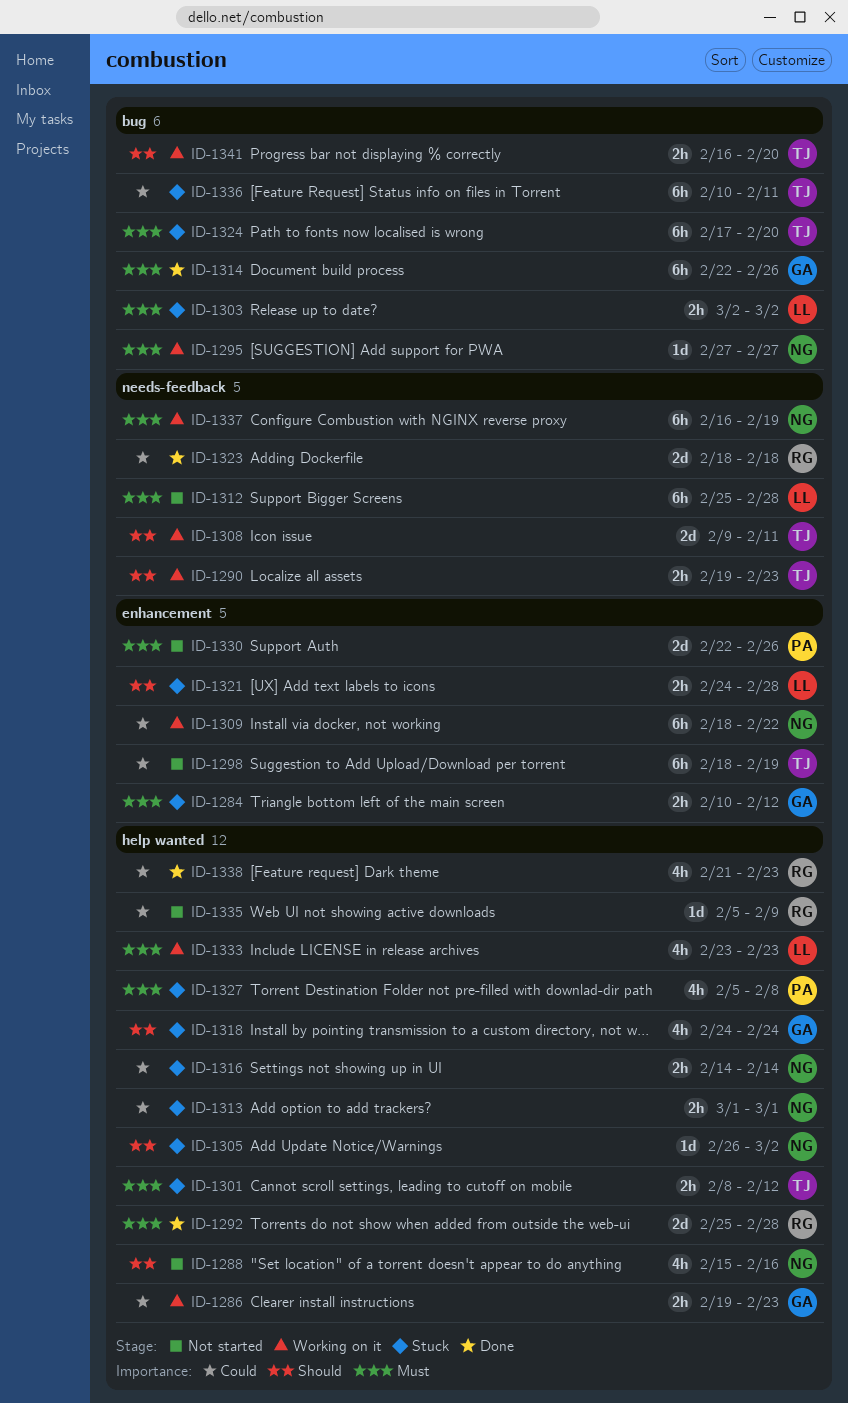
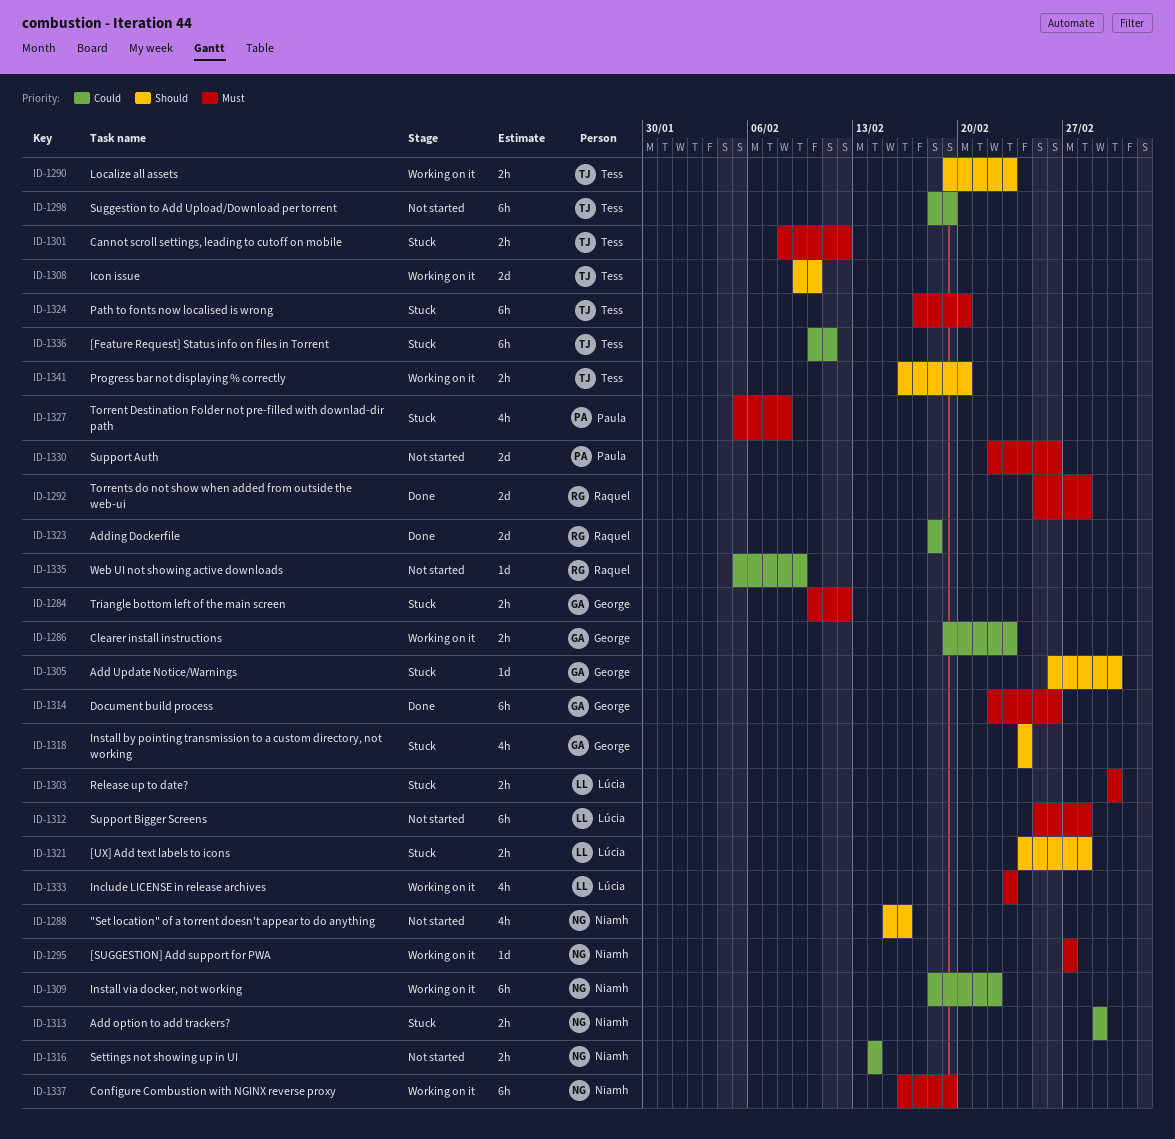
ID-1305, owner: Niamh -> George
ID-1308, due: Feb 11 -> Feb 10
ID-1316, status: Stuck -> Not started
ID-1338: present -> none

